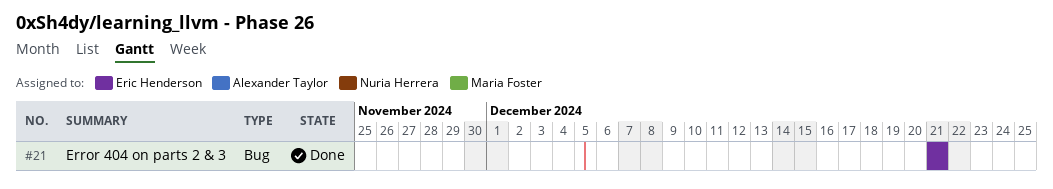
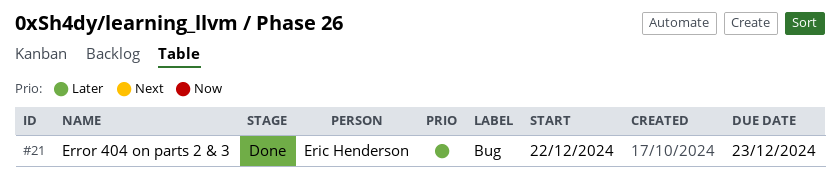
#21, start: Dec 21 -> Dec 22
#21, due: Dec 21 -> Dec 23

